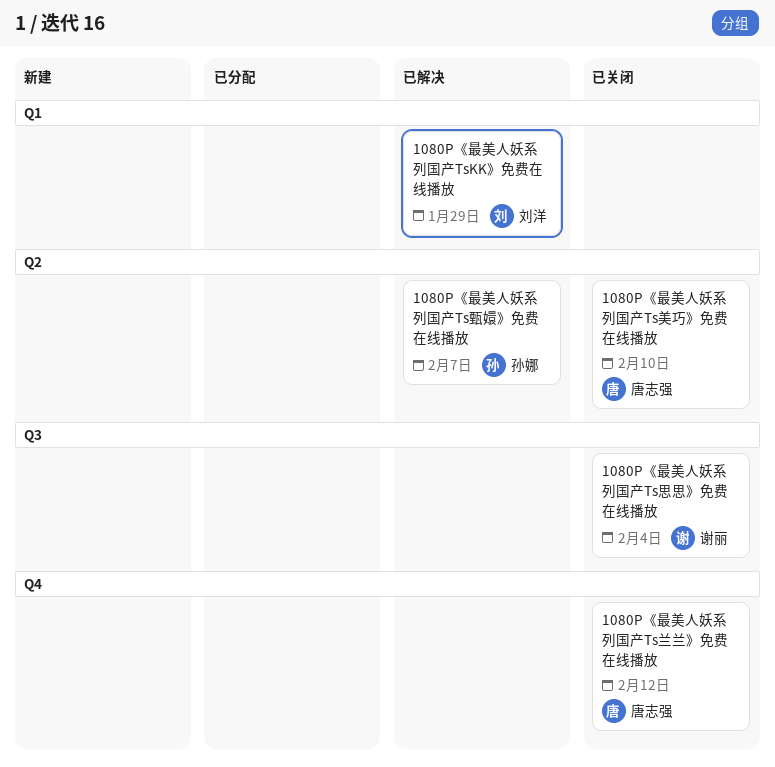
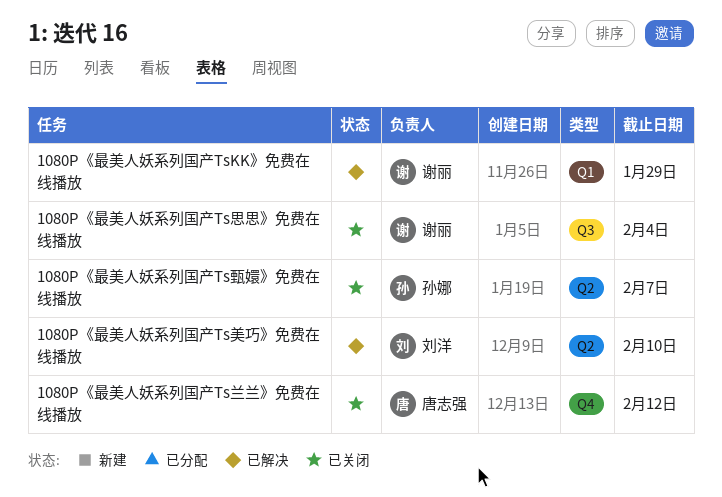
1080P《最美人妖系列国产TsKK》免费在线播放, owner: 刘洋 -> 谢丽
1080P《最美人妖系列国产Ts甄嬛》免费在线播放, status: 已解决 -> 已关闭
1080P《最美人妖系列国产Ts美巧》免费在线播放, status: 已关闭 -> 已解决
1080P《最美人妖系列国产Ts美巧》免费在线播放, owner: 唐志强 -> 刘洋

